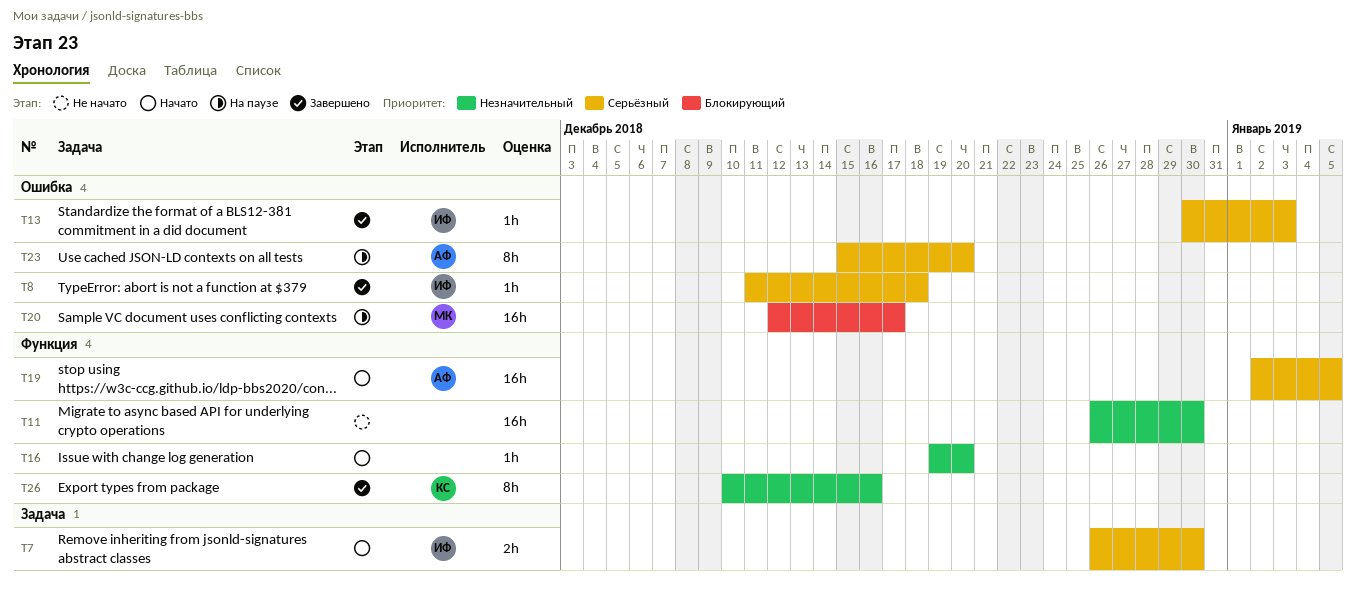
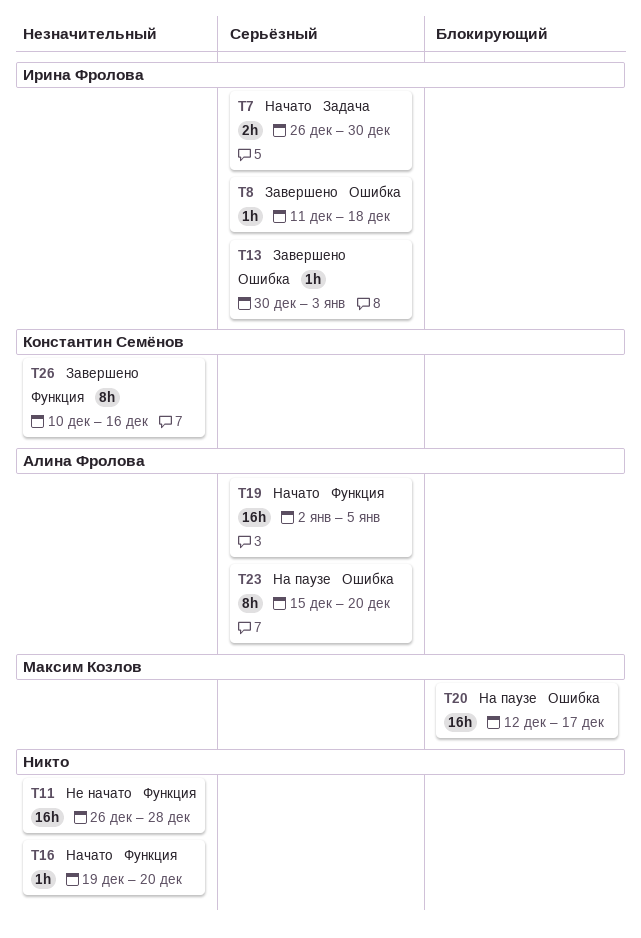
T11, due: Dec 30 -> Dec 28

